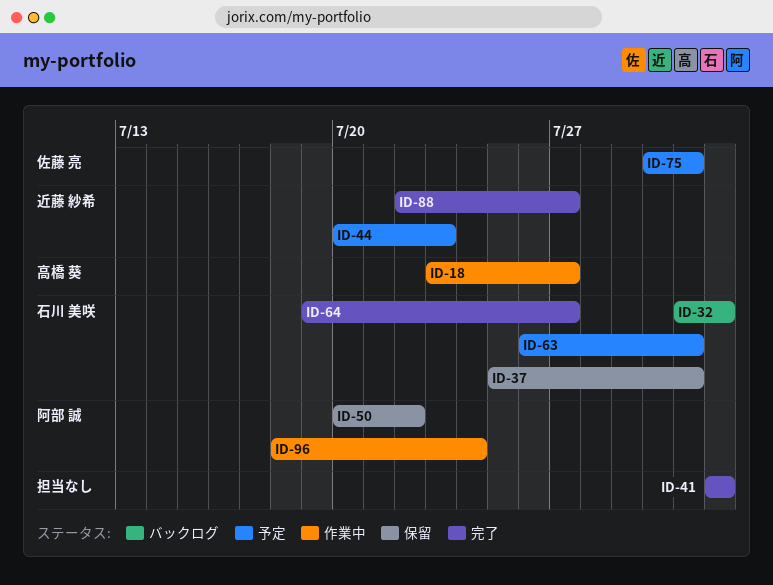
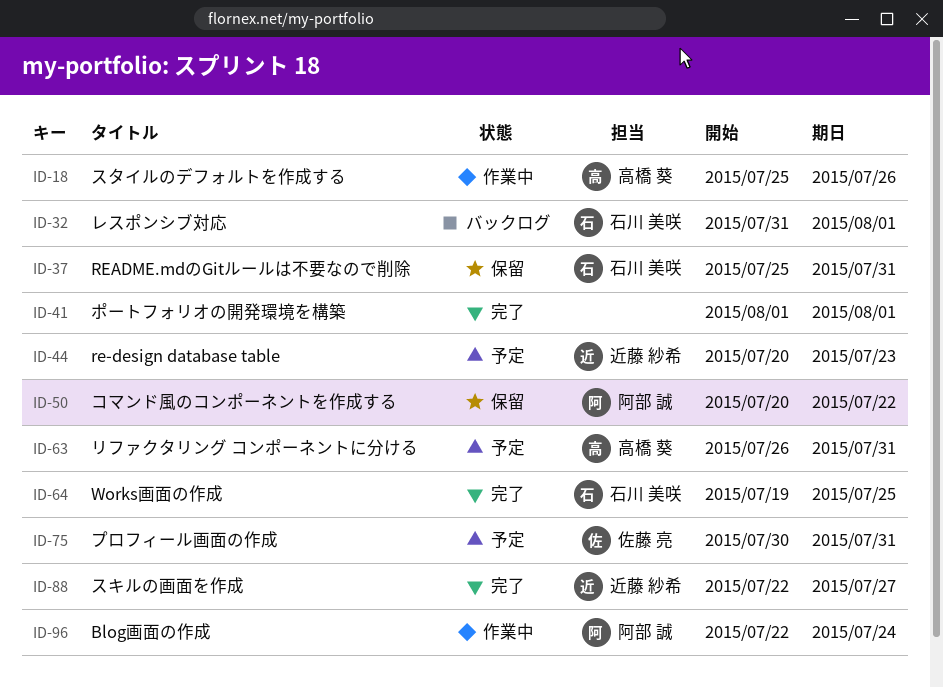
ID-18, start: Jul 23 -> Jul 25
ID-18, due: Jul 27 -> Jul 26
ID-63, owner: 石川 美咲 -> 高橋 葵
ID-64, due: Jul 27 -> Jul 25
ID-96, start: Jul 18 -> Jul 22

